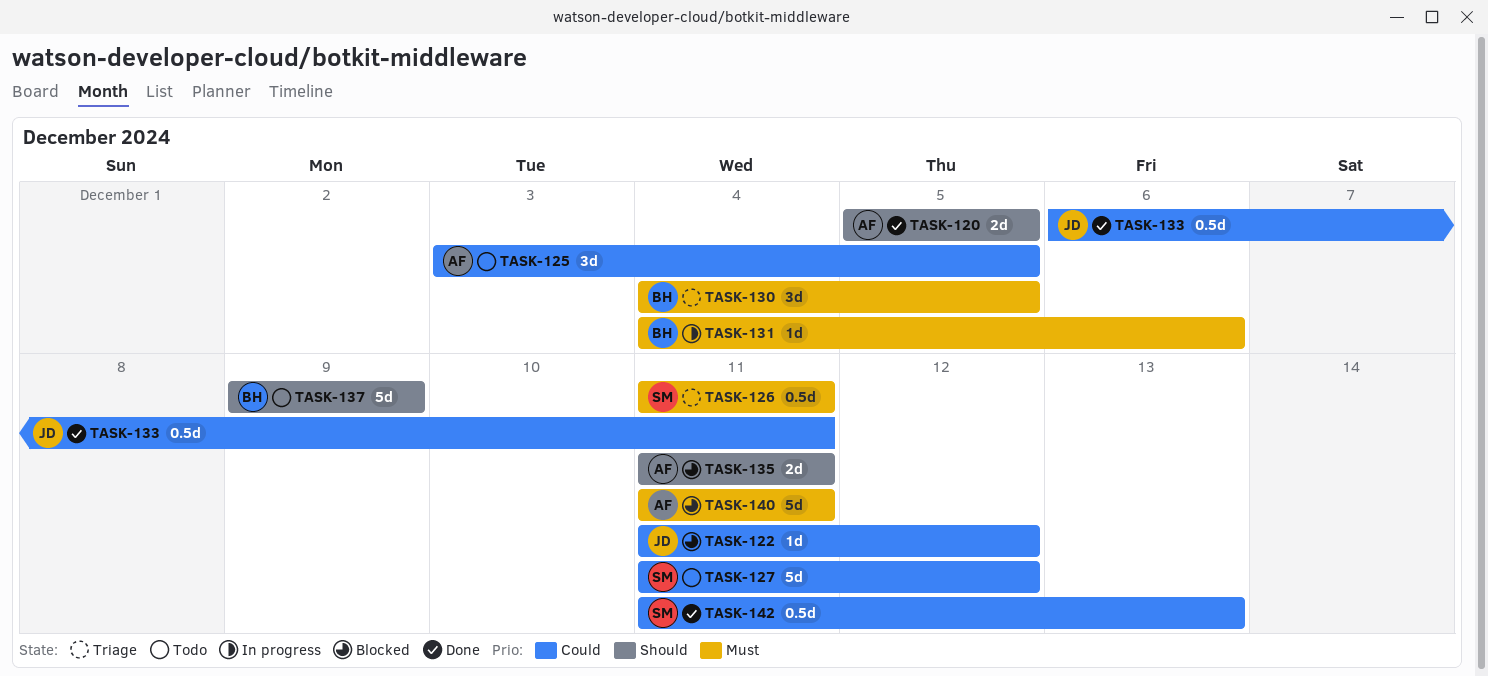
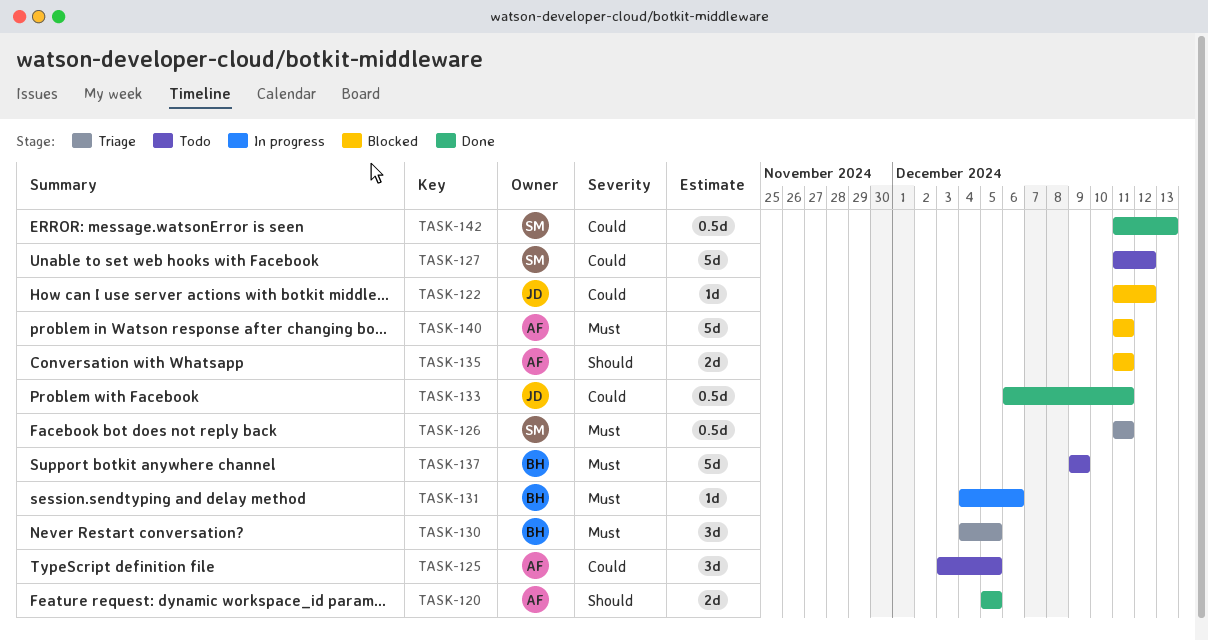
TASK-137, priority: Should -> Must

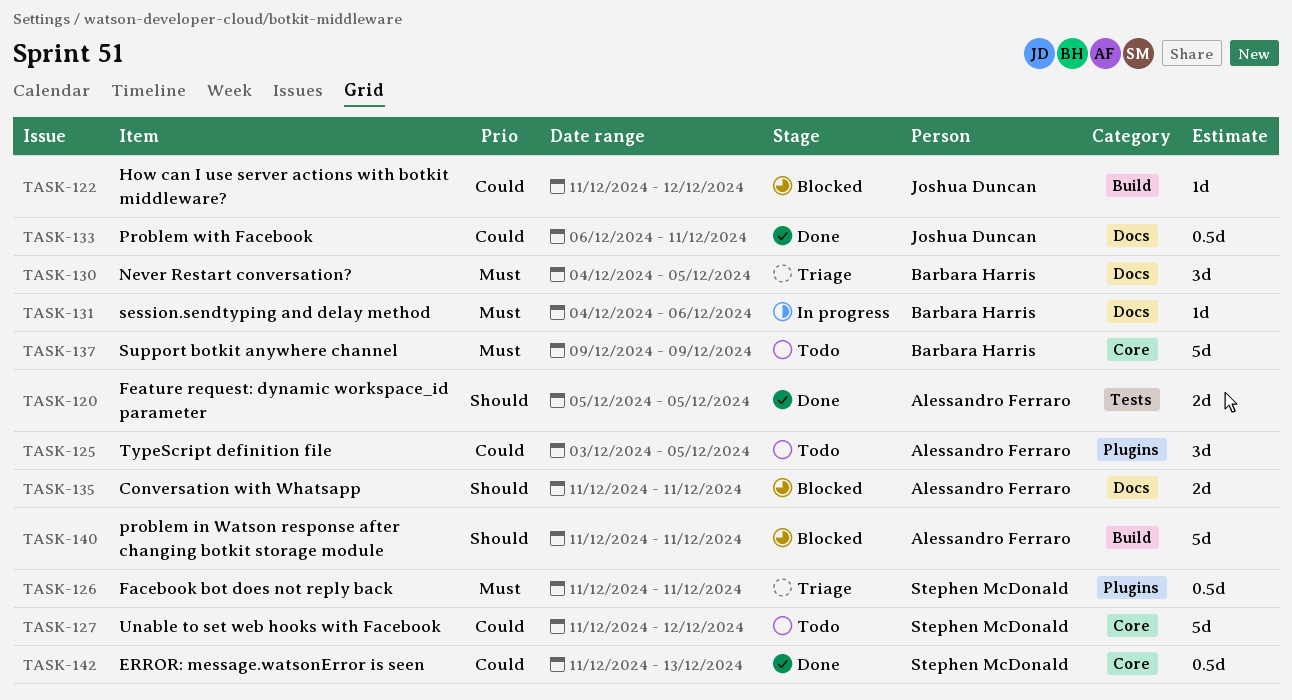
TASK-140, priority: Must -> Should

